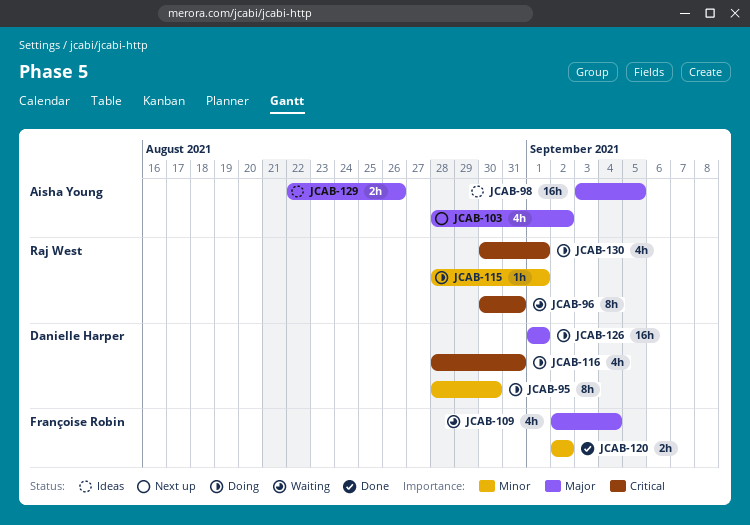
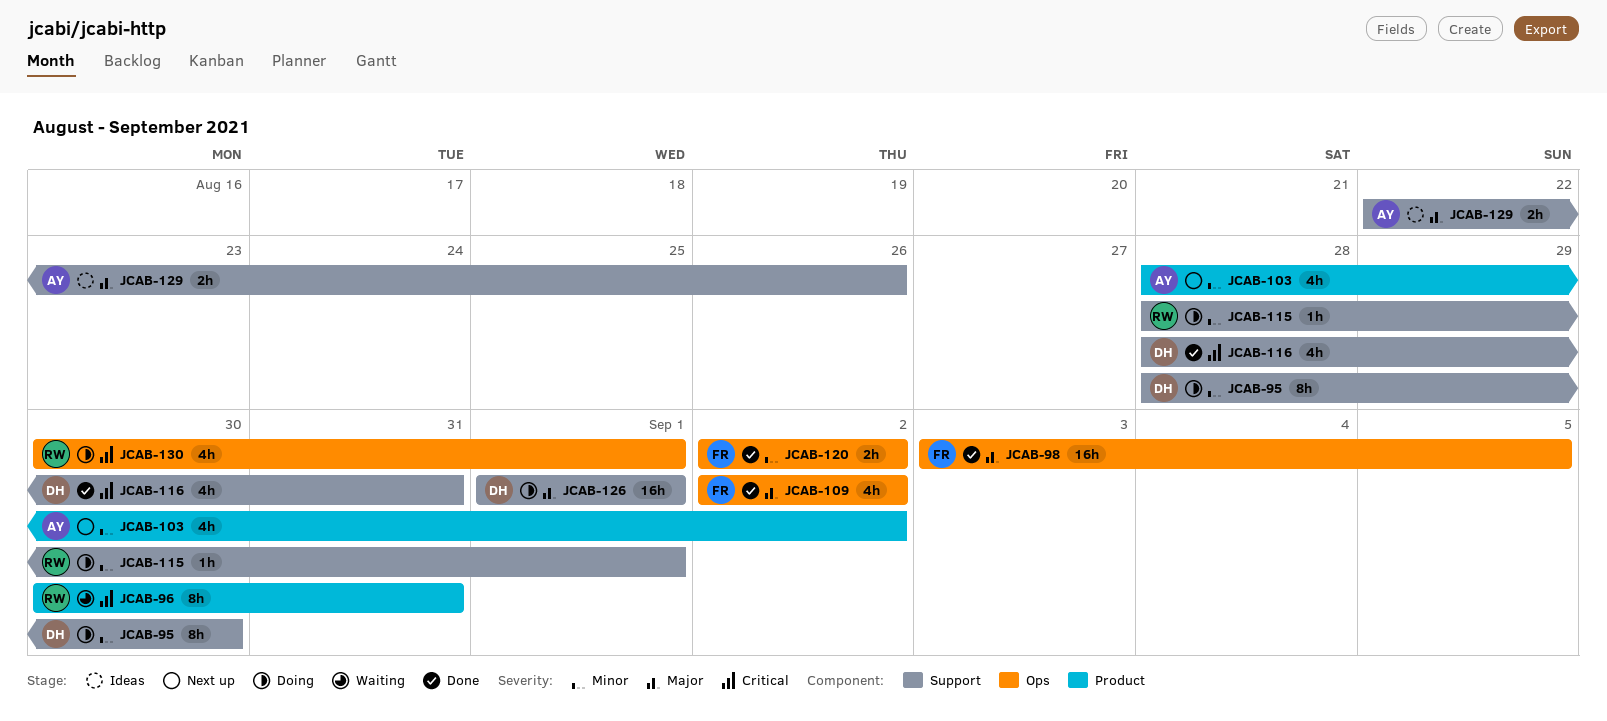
JCAB-98, status: Ideas -> Done
JCAB-98, owner: Aisha Young -> Françoise Robin
JCAB-103, priority: Major -> Minor
JCAB-109, status: Waiting -> Done
JCAB-109, due: Sep 4 -> Sep 2
JCAB-116, status: Doing -> Done

